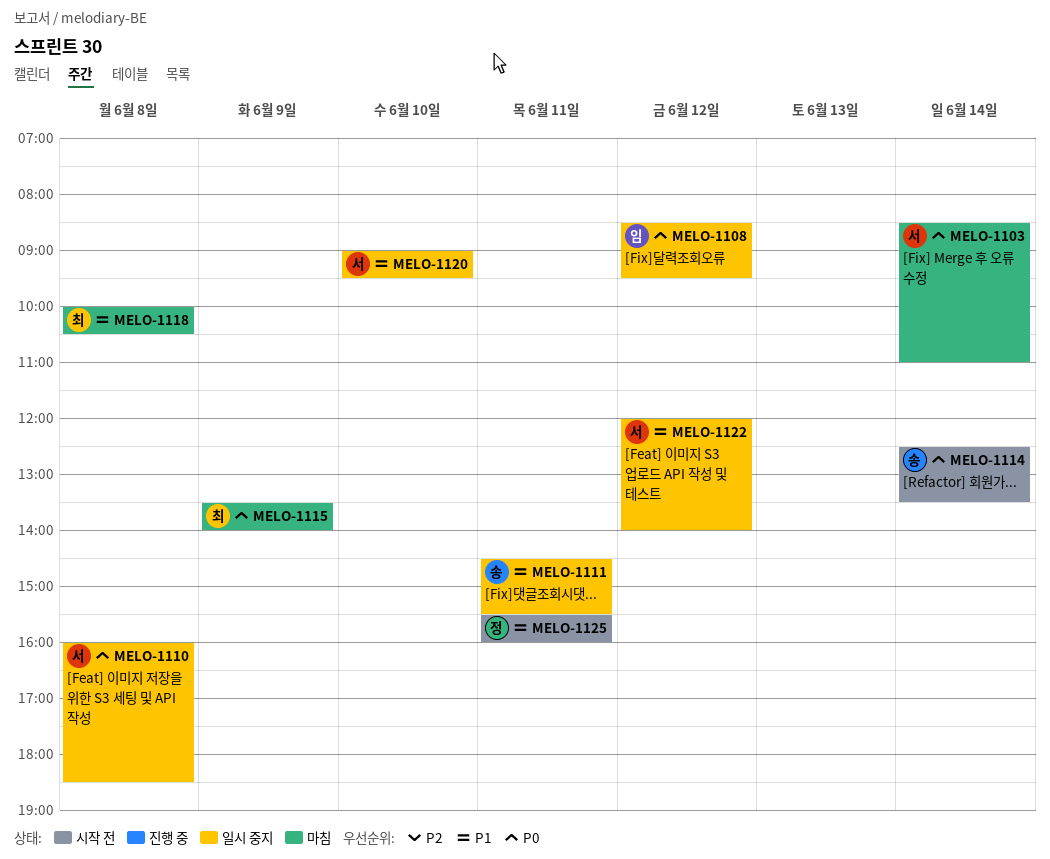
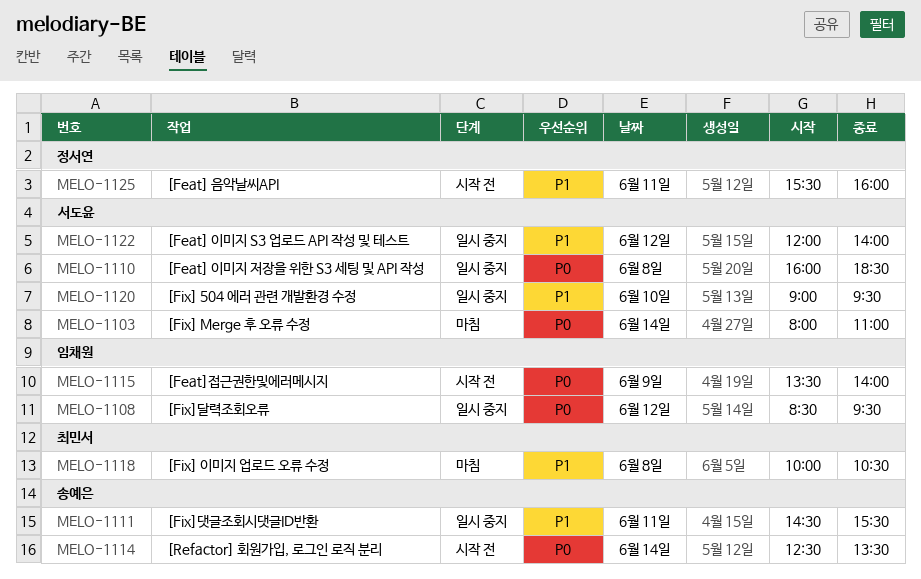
MELO-1103, begins: 08:30 -> 08:00
MELO-1115, status: 마침 -> 시작 전
MELO-1115, owner: 최민서 -> 임채원

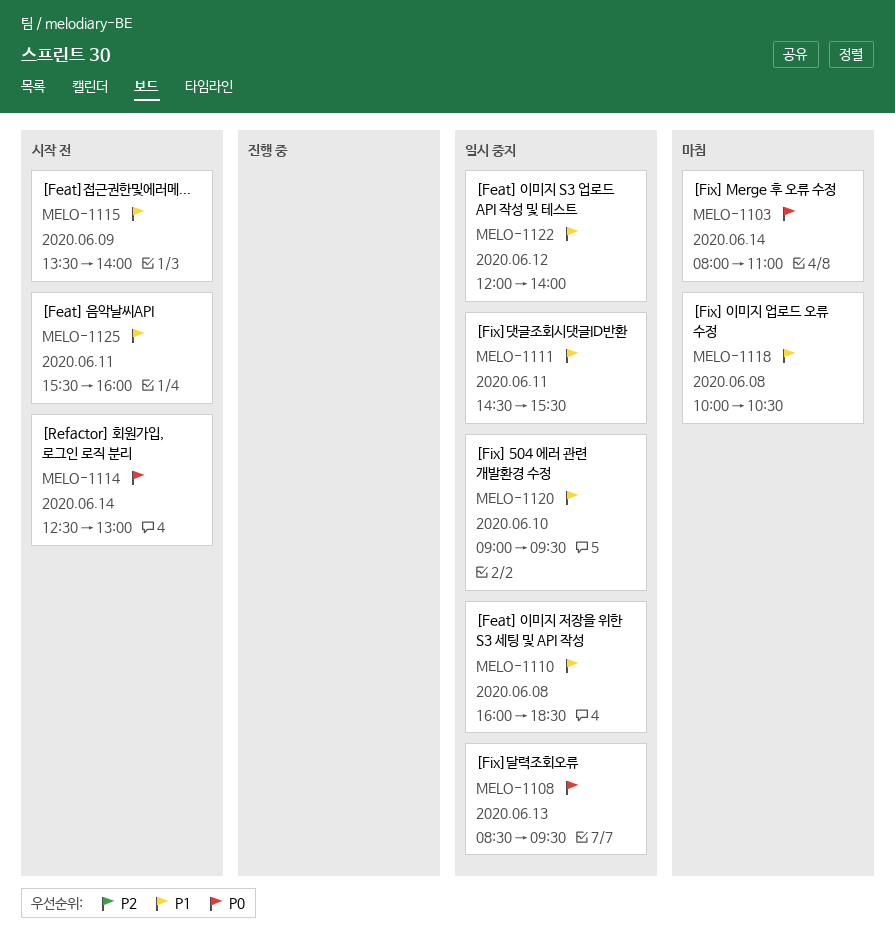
MELO-1108, day: Jun 12 -> Jun 13
MELO-1110, priority: P0 -> P1
MELO-1114, ends: 13:30 -> 13:00
MELO-1115, priority: P0 -> P1

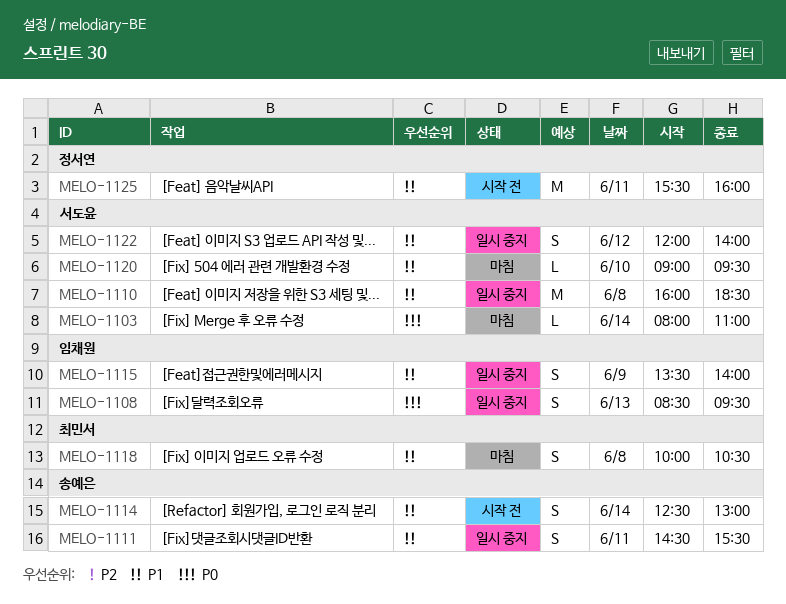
MELO-1114, priority: P0 -> P1
MELO-1115, status: 시작 전 -> 일시 중지
MELO-1120, status: 일시 중지 -> 마침

